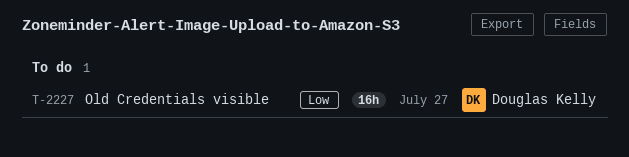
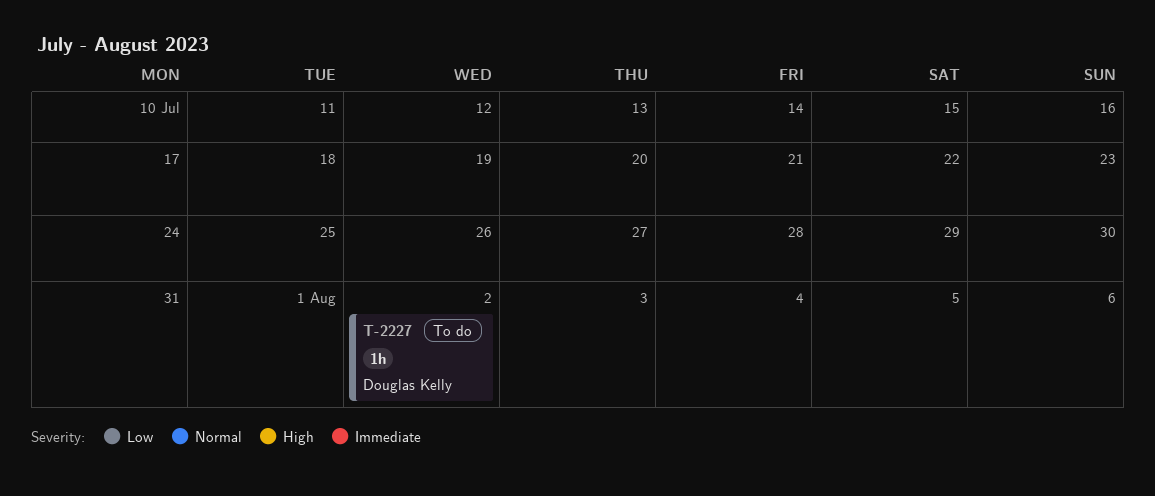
T-2227, estimate: 16h -> 1h
T-2227, due: Jul 27 -> Aug 2

